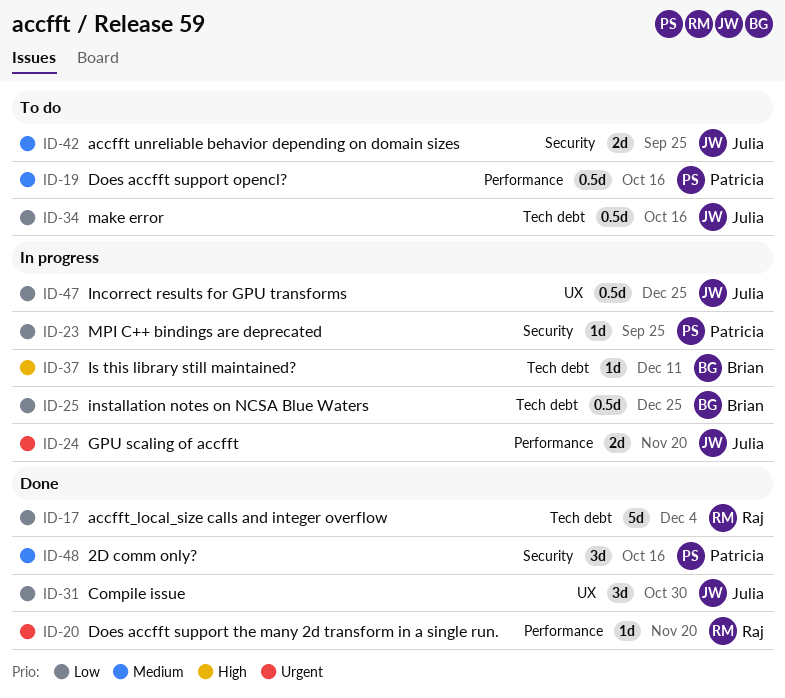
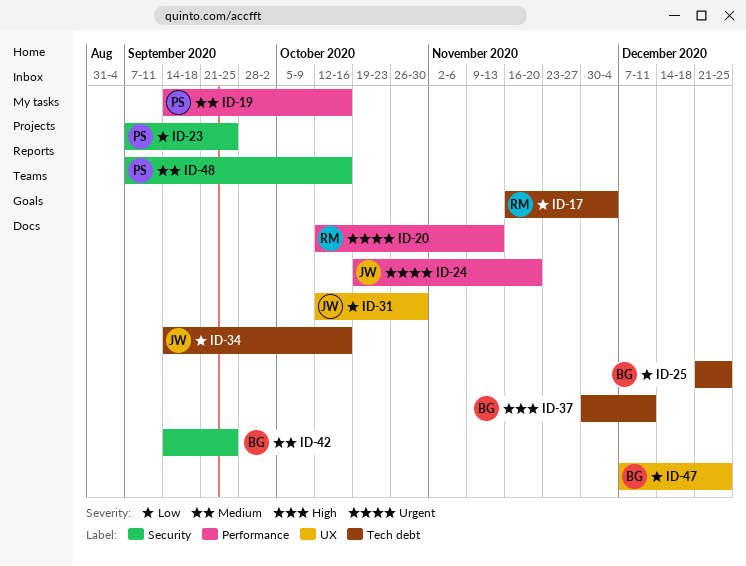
ID-20, due: Nov 20 -> Nov 13
ID-42, owner: Julia -> Brian
ID-47, owner: Julia -> Brian

